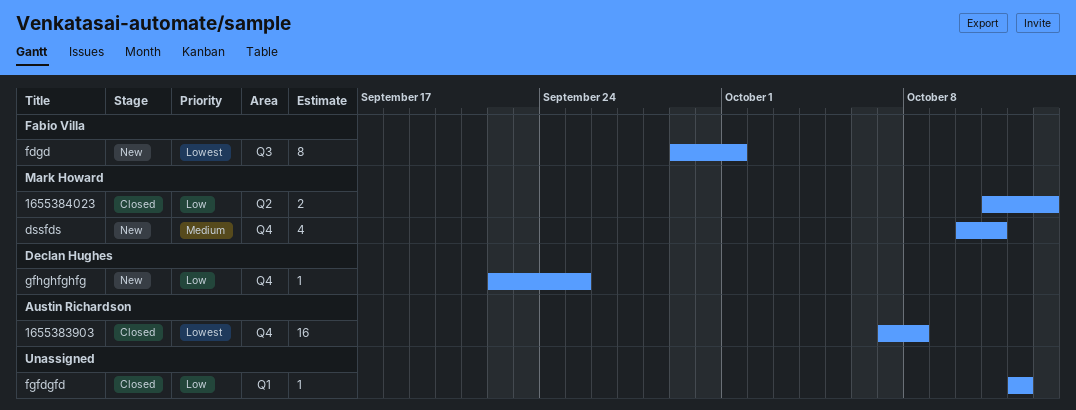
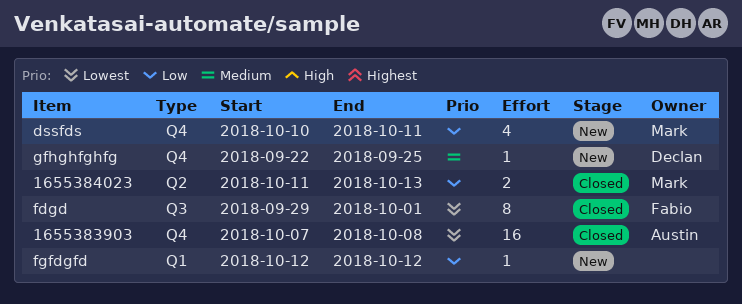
dssfds, priority: Medium -> Low
fdgd, status: New -> Closed
fgfdgfd, status: Closed -> New
gfhghfghfg, priority: Low -> Medium

